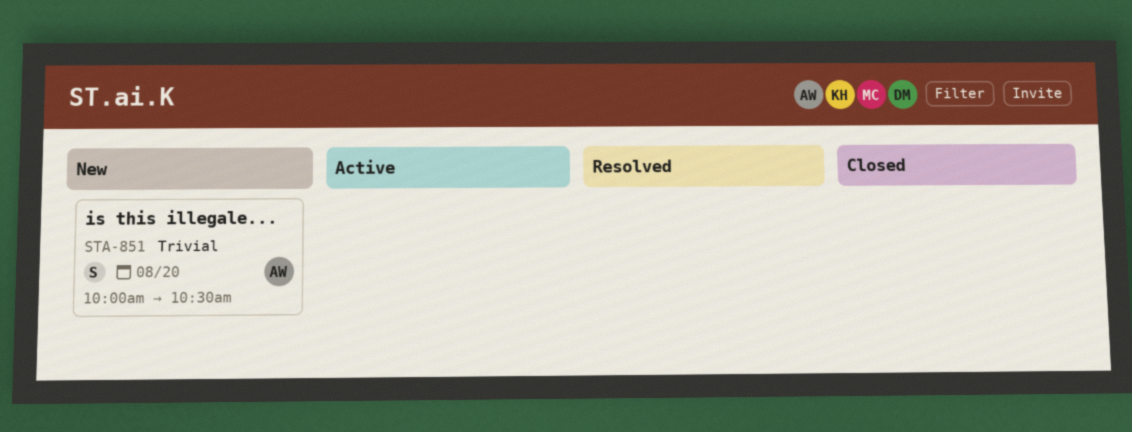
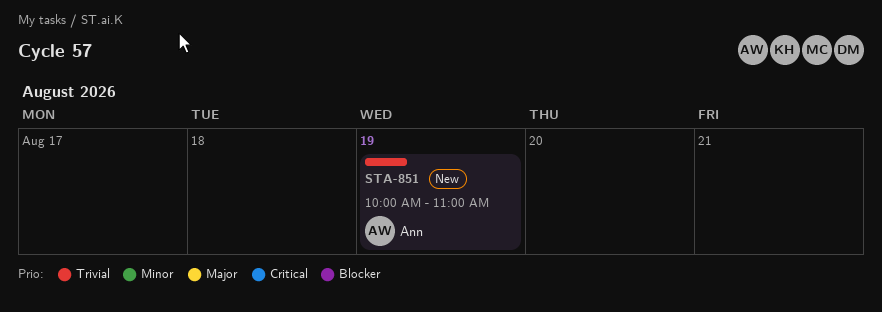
STA-851, day: Aug 20 -> Aug 19
STA-851, ends: 10:30 -> 11:00

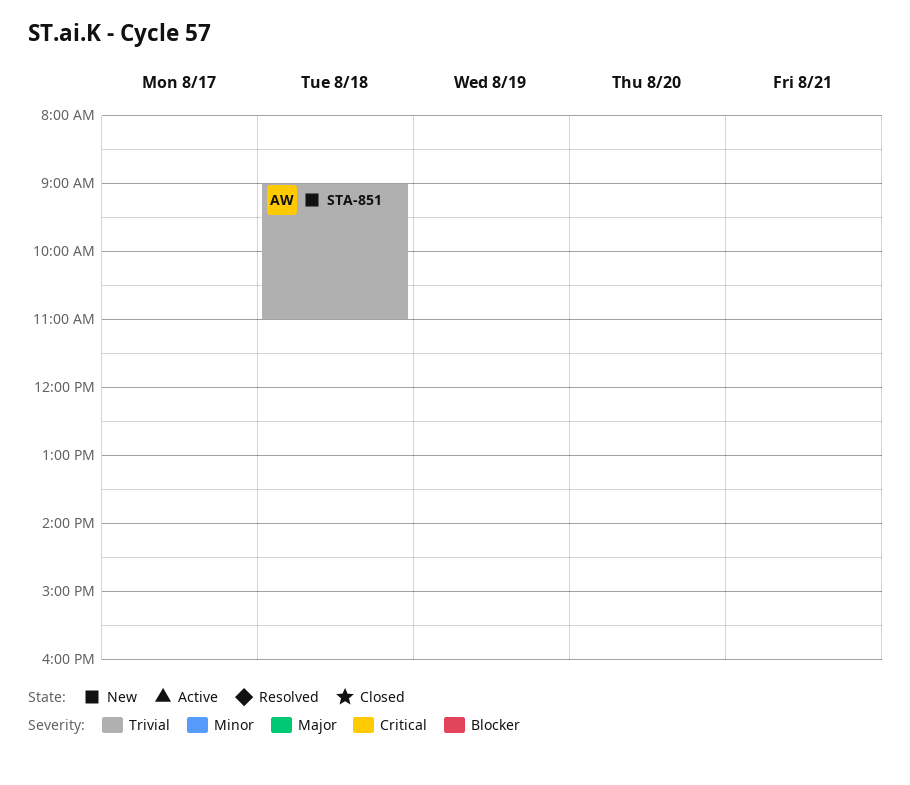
STA-851, day: Aug 19 -> Aug 18
STA-851, begins: 10:00 -> 09:00

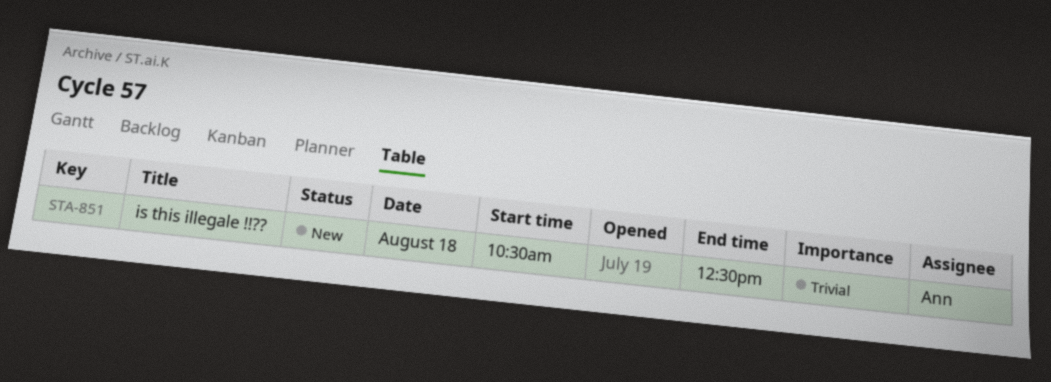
STA-851, begins: 09:00 -> 10:30
STA-851, ends: 11:00 -> 12:30

